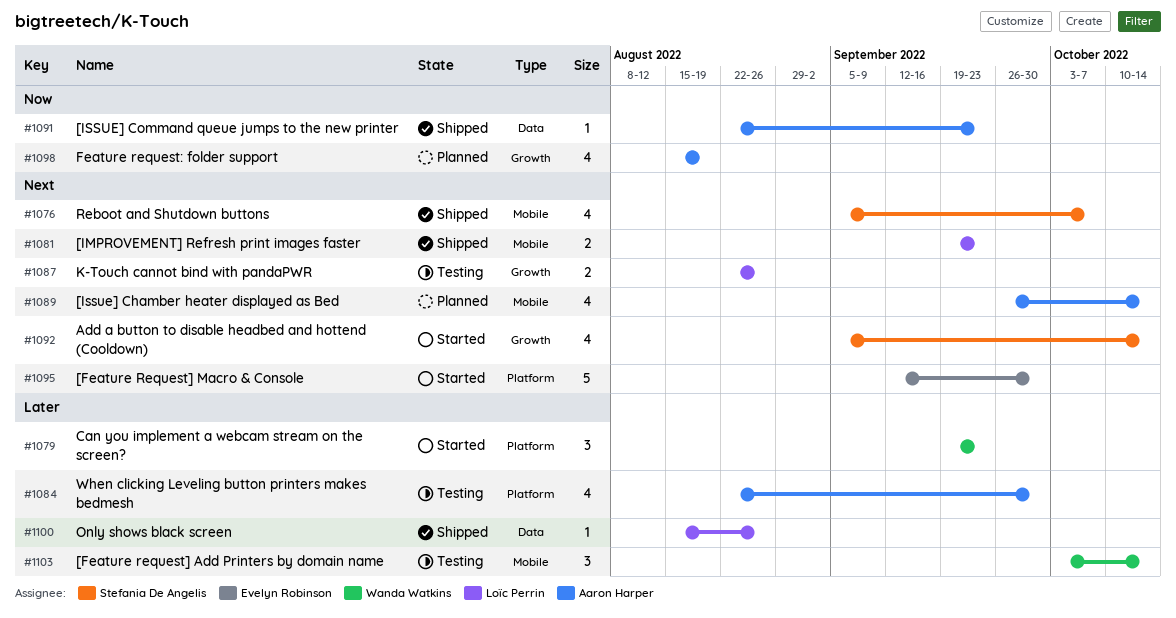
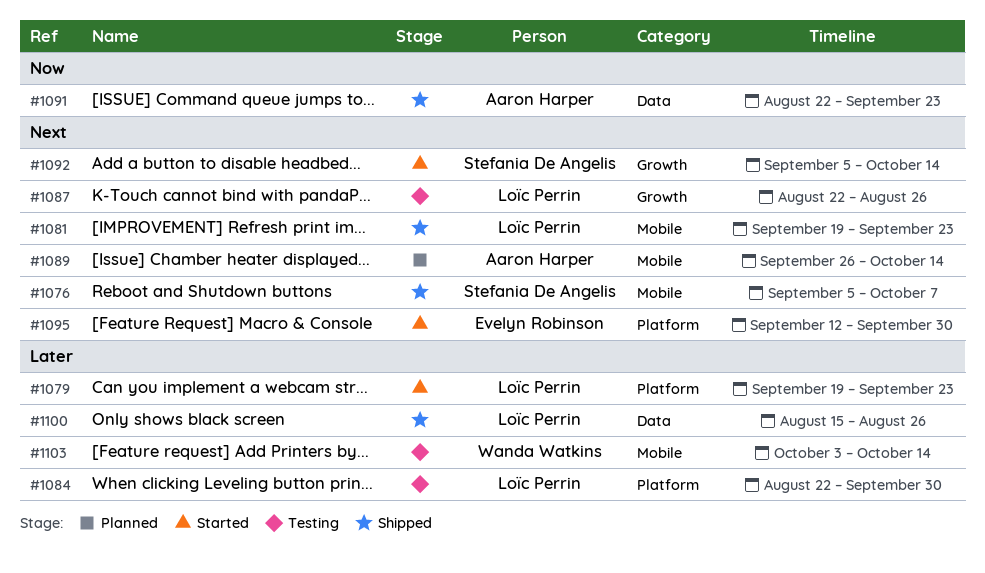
#1079, owner: Wanda Watkins -> Loïc Perrin
#1084, owner: Aaron Harper -> Loïc Perrin
#1098: present -> none

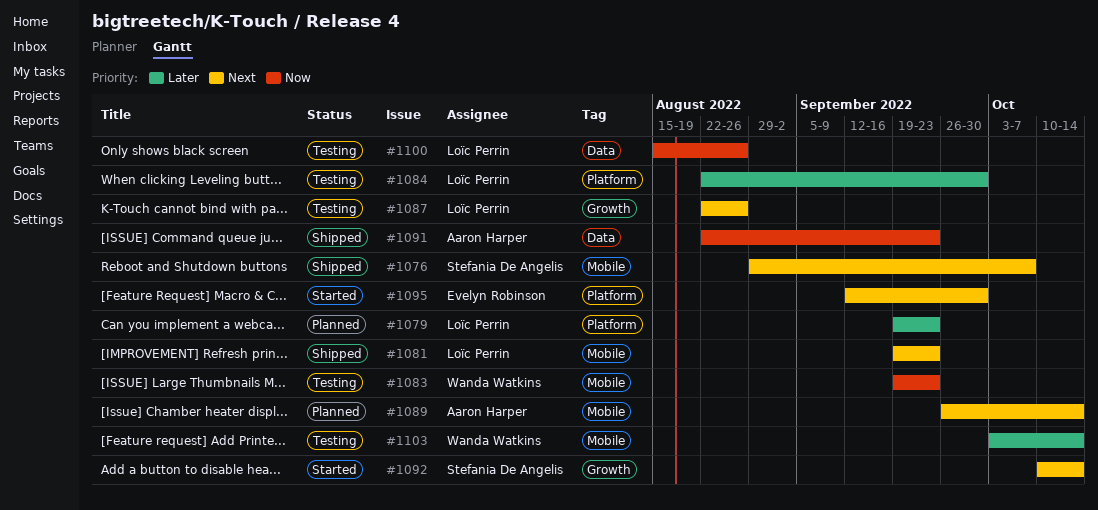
#1076, start: Sep 5 -> Aug 29
#1079, status: Started -> Planned
#1083: none -> present
#1092, start: Sep 5 -> Oct 10
#1100, status: Shipped -> Testing
#1100, priority: Later -> Now

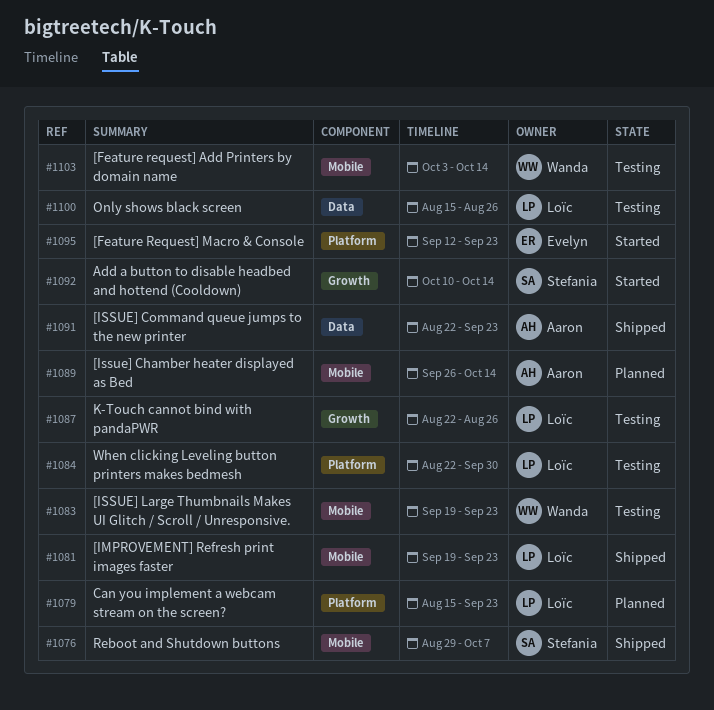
#1079, start: Sep 19 -> Aug 15
#1095, due: Sep 30 -> Sep 23

